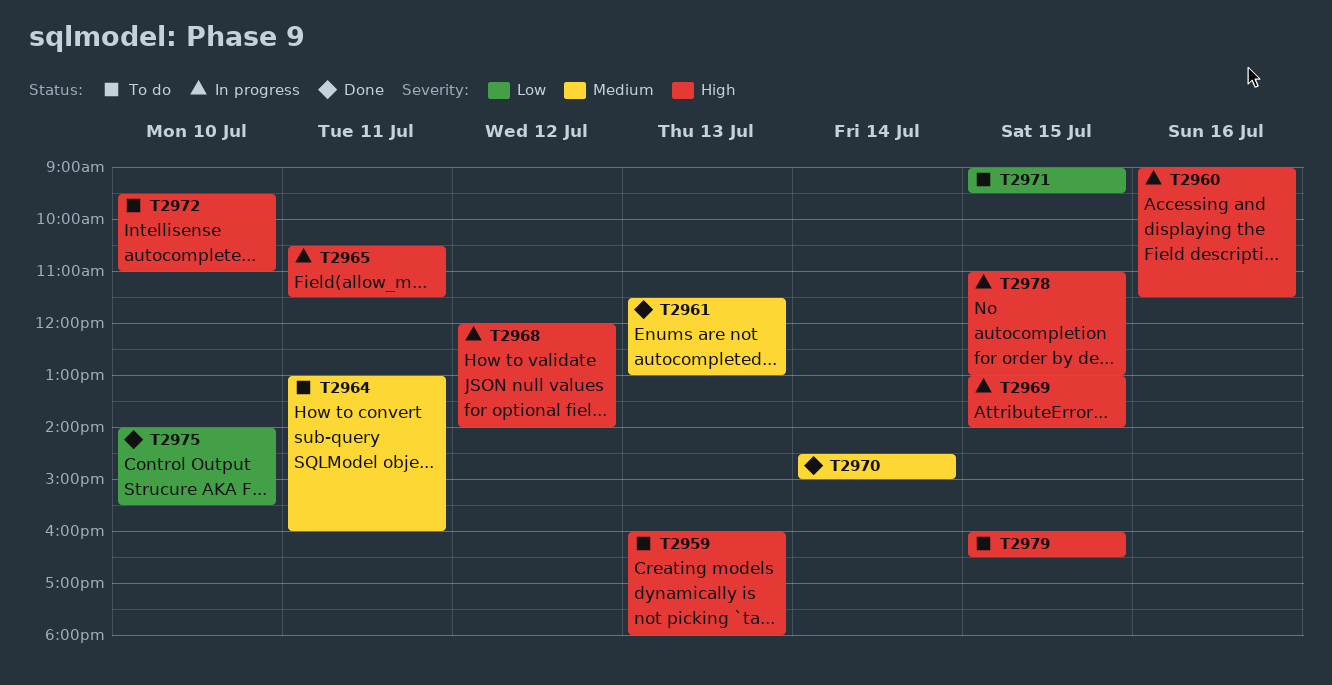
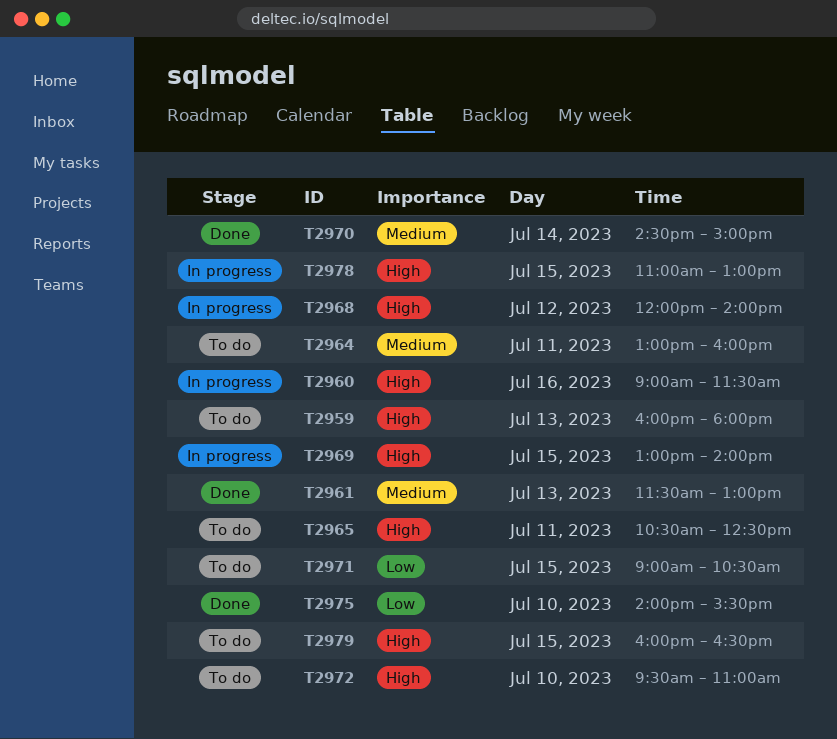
T2965, status: In progress -> To do
T2965, ends: 11:30 -> 12:30
T2971, ends: 09:30 -> 10:30

